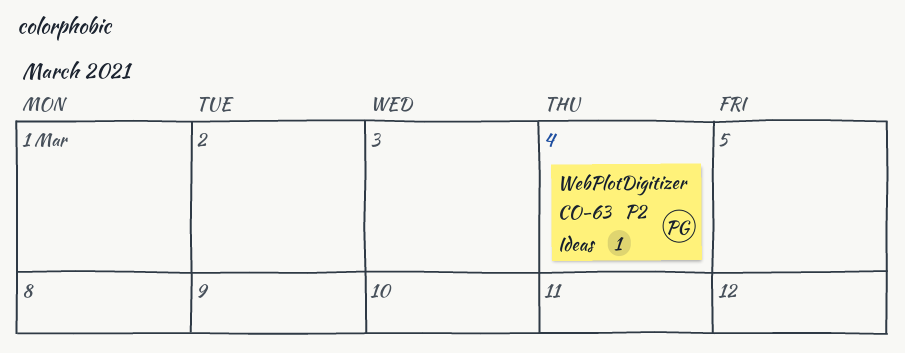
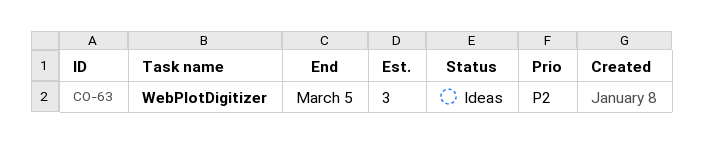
CO-63, estimate: 1 -> 3
CO-63, due: Mar 4 -> Mar 5

